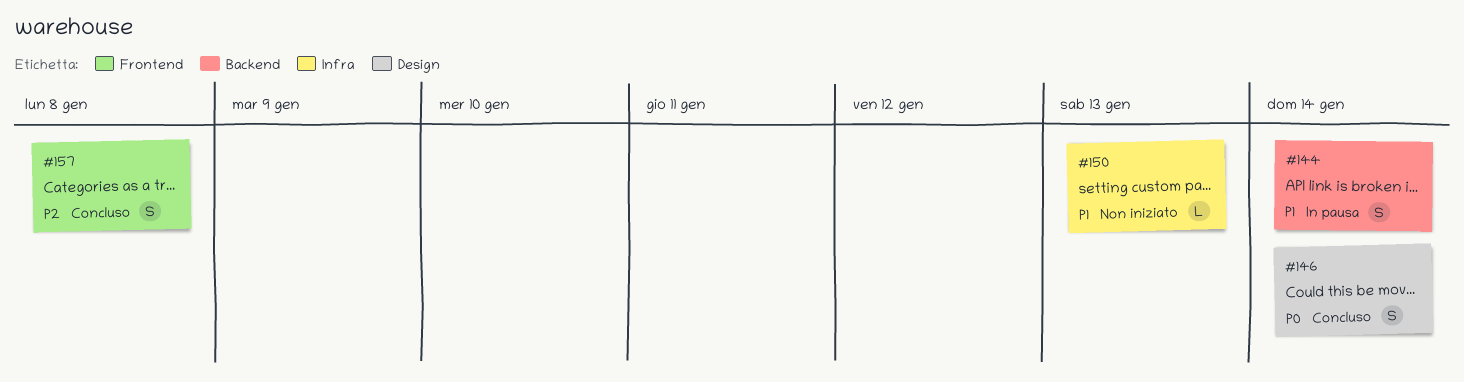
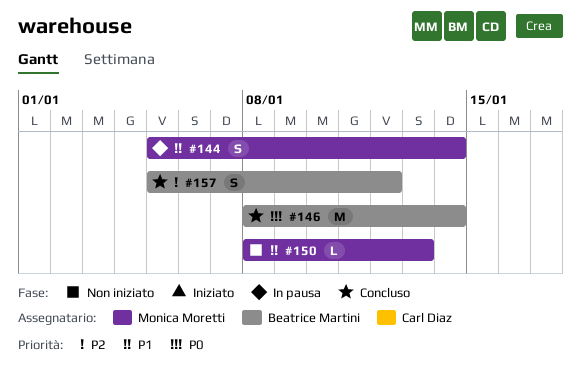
#146, estimate: S -> M
#157, due: Jan 8 -> Jan 12

